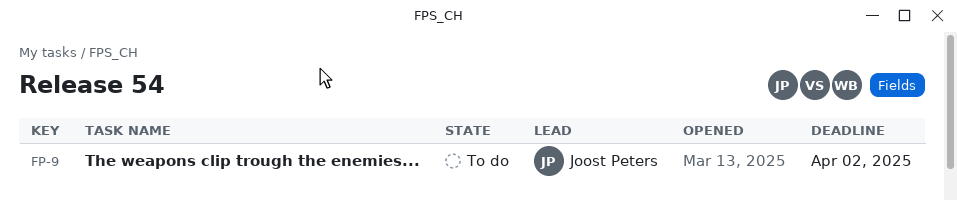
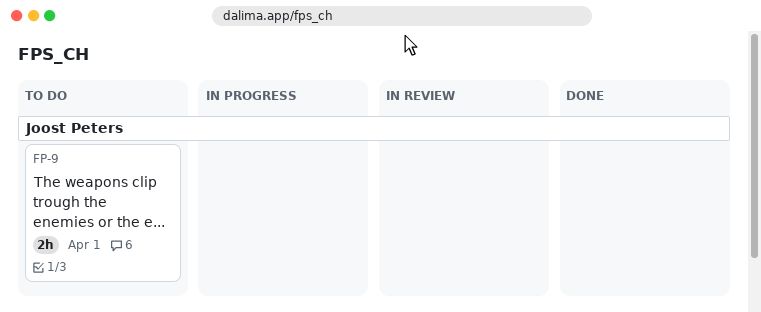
FP-9, due: Apr 2 -> Apr 1

